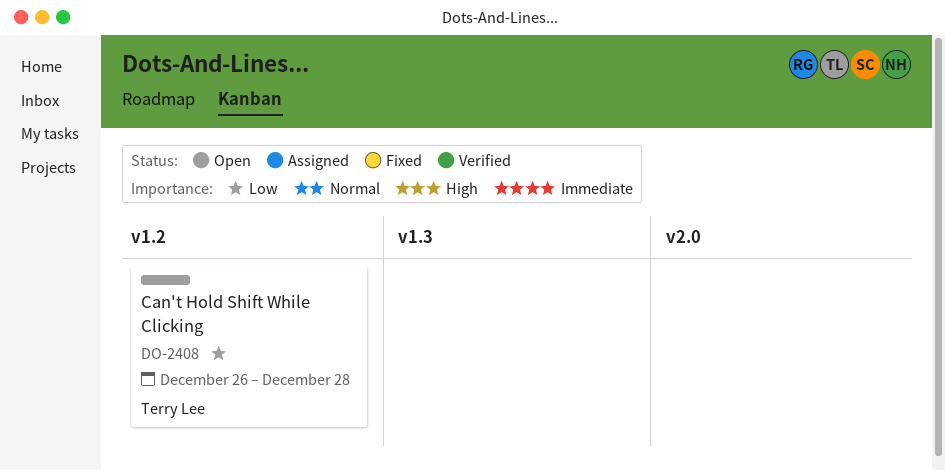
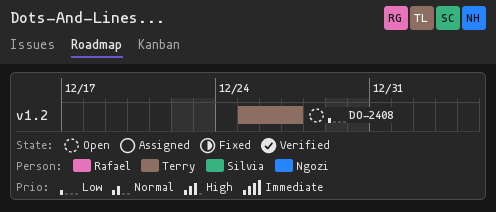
DO-2408, start: Dec 26 -> Dec 25
DO-2408, due: Dec 28 -> Dec 27

